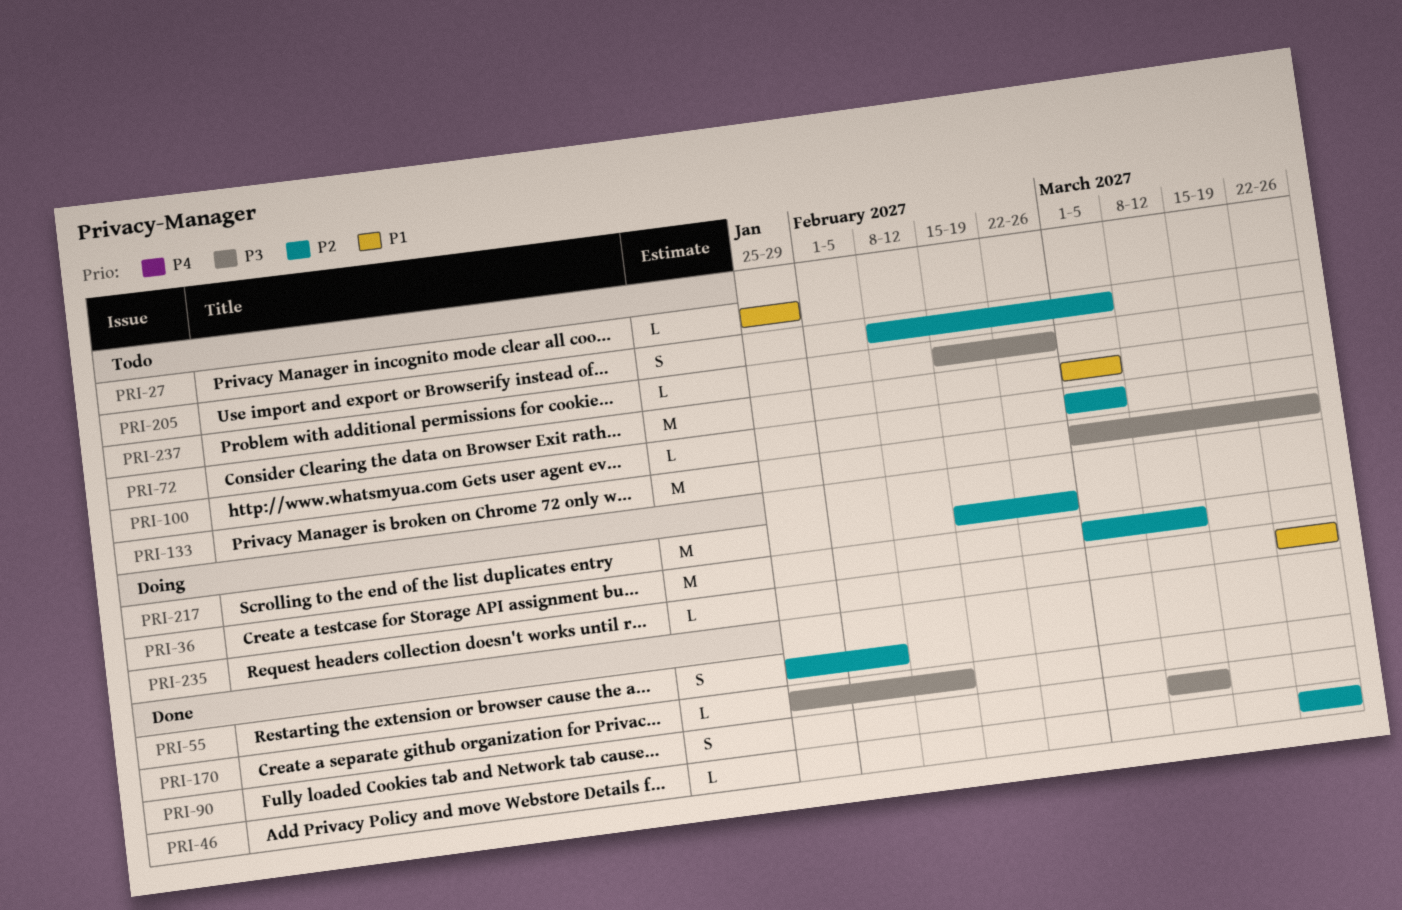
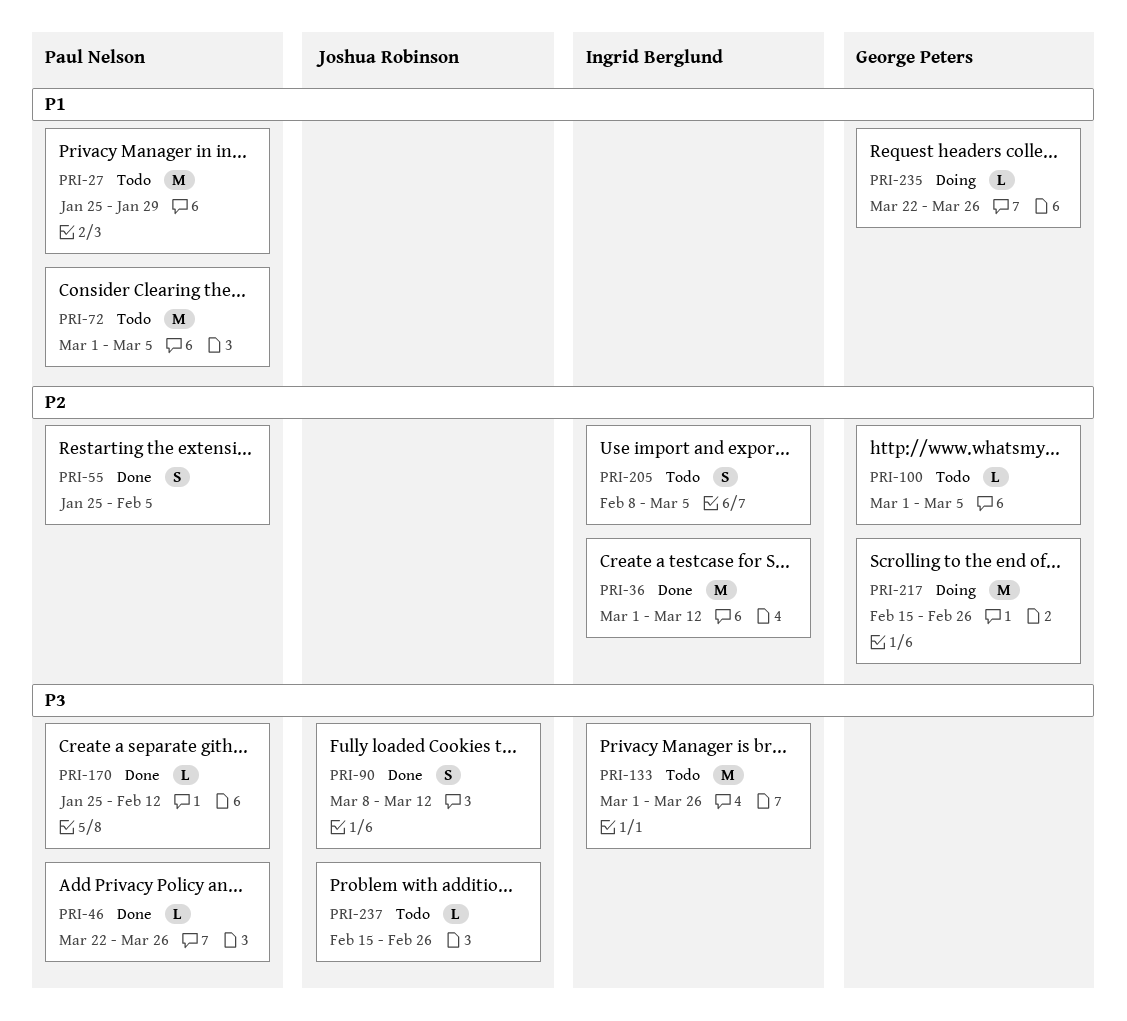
PRI-27, estimate: L -> M
PRI-36, status: Doing -> Done
PRI-46, priority: P2 -> P3

